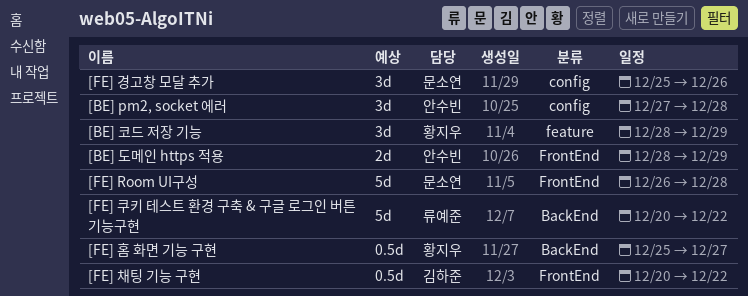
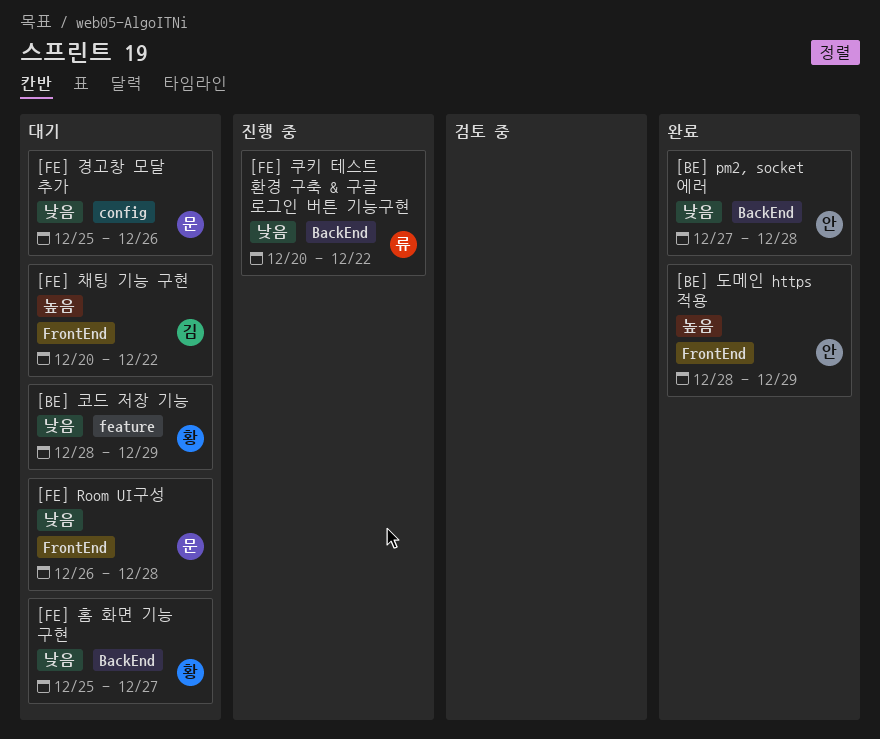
[BE] pm2, socket 에러, label: config -> BackEnd

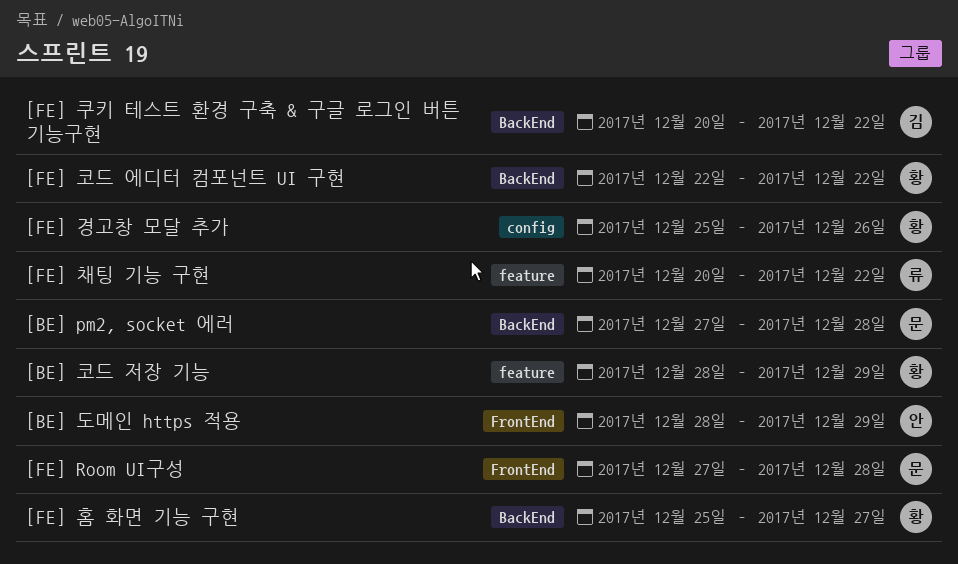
[BE] pm2, socket 에러, owner: 안 -> 문
[FE] Room UI구성, start: Dec 26 -> Dec 27
[FE] 경고창 모달 추가, owner: 문 -> 황
[FE] 채팅 기능 구현, owner: 김 -> 류
[FE] 채팅 기능 구현, label: FrontEnd -> feature
[FE] 코드 에디터 컴포넌트 UI 구현: none -> present
[FE] 쿠키 테스트 환경 구축 & 구글 로그인 버튼 기능구현, owner: 류 -> 김

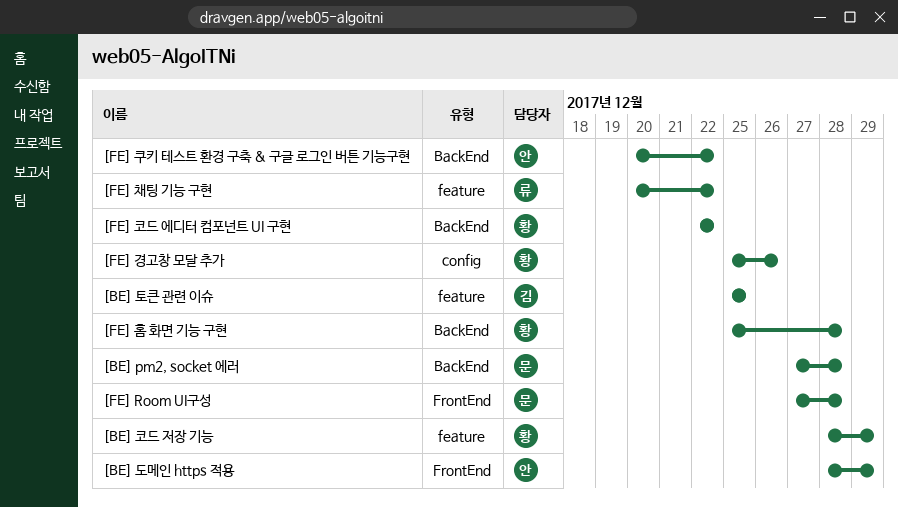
[BE] 토큰 관련 이슈: none -> present
[FE] 쿠키 테스트 환경 구축 & 구글 로그인 버튼 기능구현, owner: 김 -> 안
[FE] 홈 화면 기능 구현, due: Dec 27 -> Dec 28

